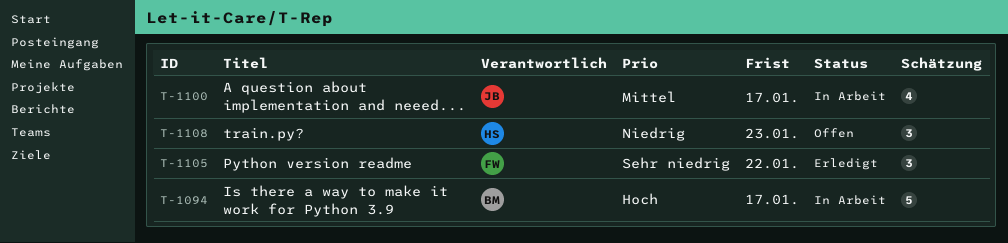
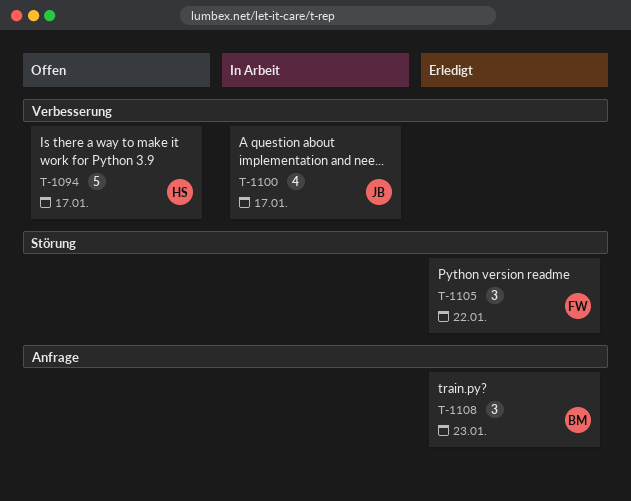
T-1094, status: In Arbeit -> Offen
T-1094, owner: BM -> HS
T-1108, status: Offen -> Erledigt
T-1108, owner: HS -> BM

